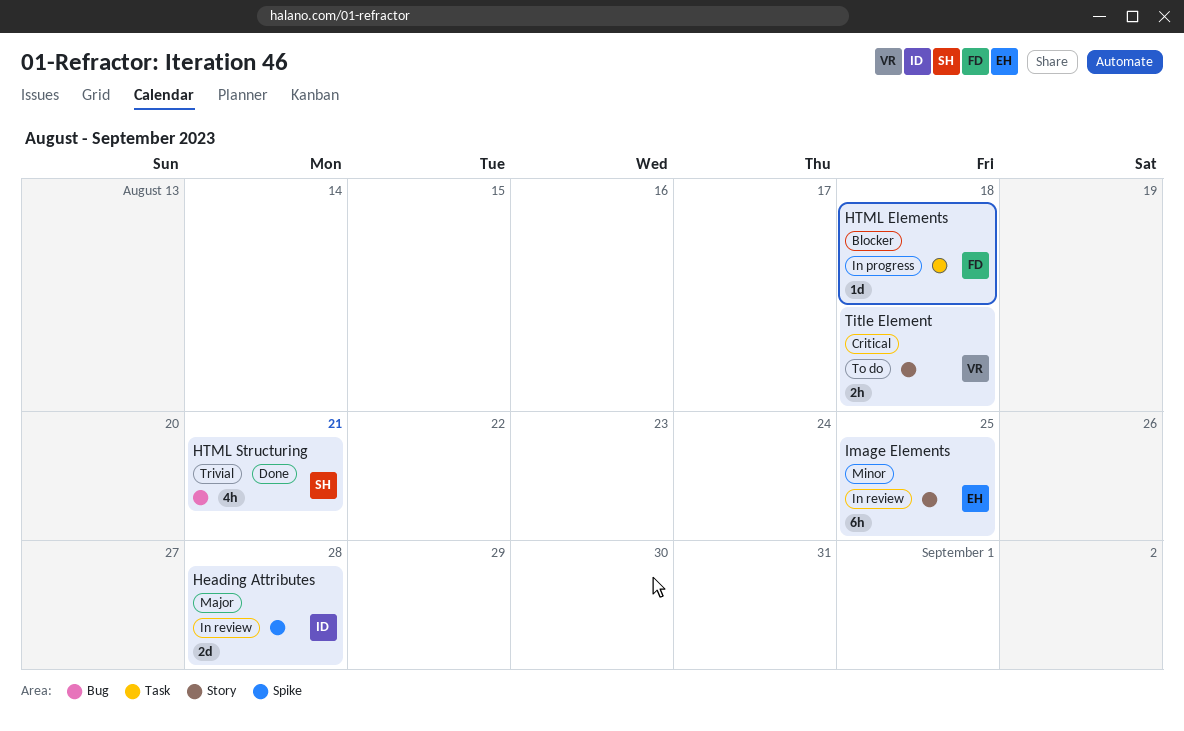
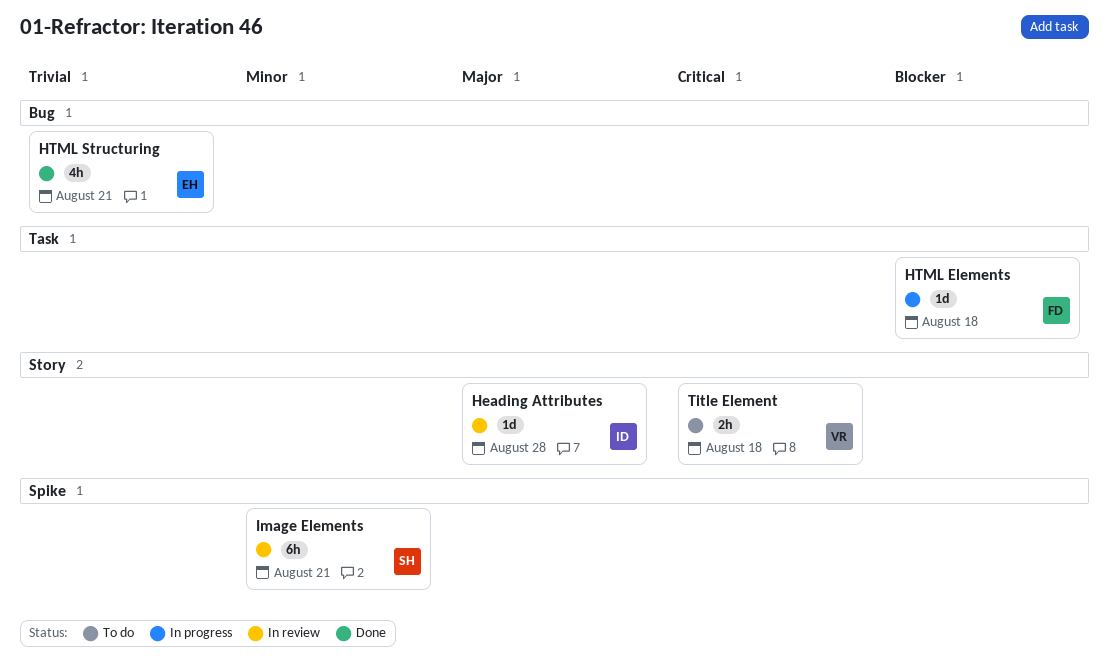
Heading Attributes, label: Spike -> Story
Heading Attributes, estimate: 2d -> 1d
HTML Structuring, owner: SH -> EH
Image Elements, owner: EH -> SH
Image Elements, label: Story -> Spike
Image Elements, due: Aug 25 -> Aug 21

